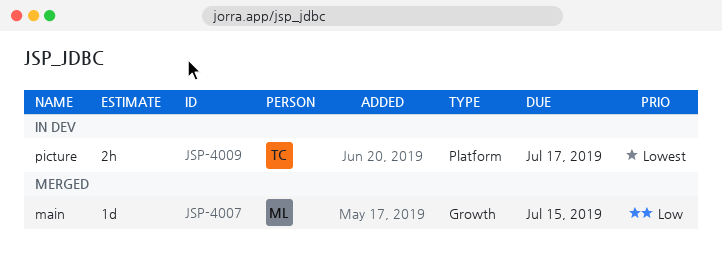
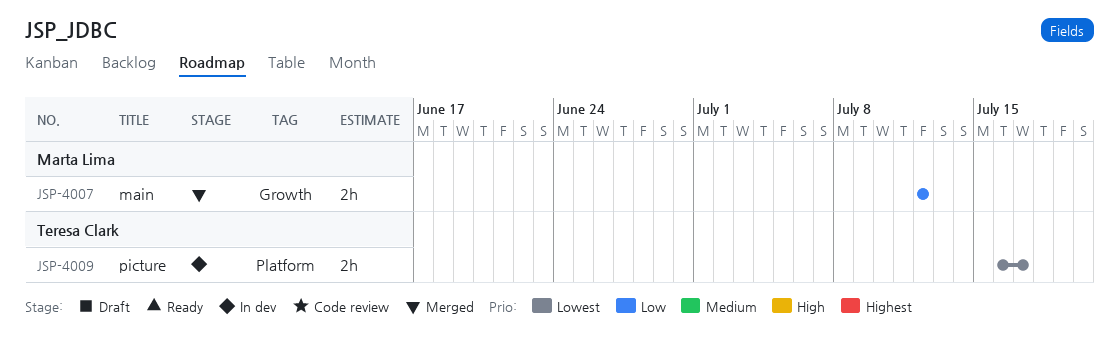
JSP-4007, estimate: 1d -> 2h
JSP-4007, due: Jul 15 -> Jul 12

